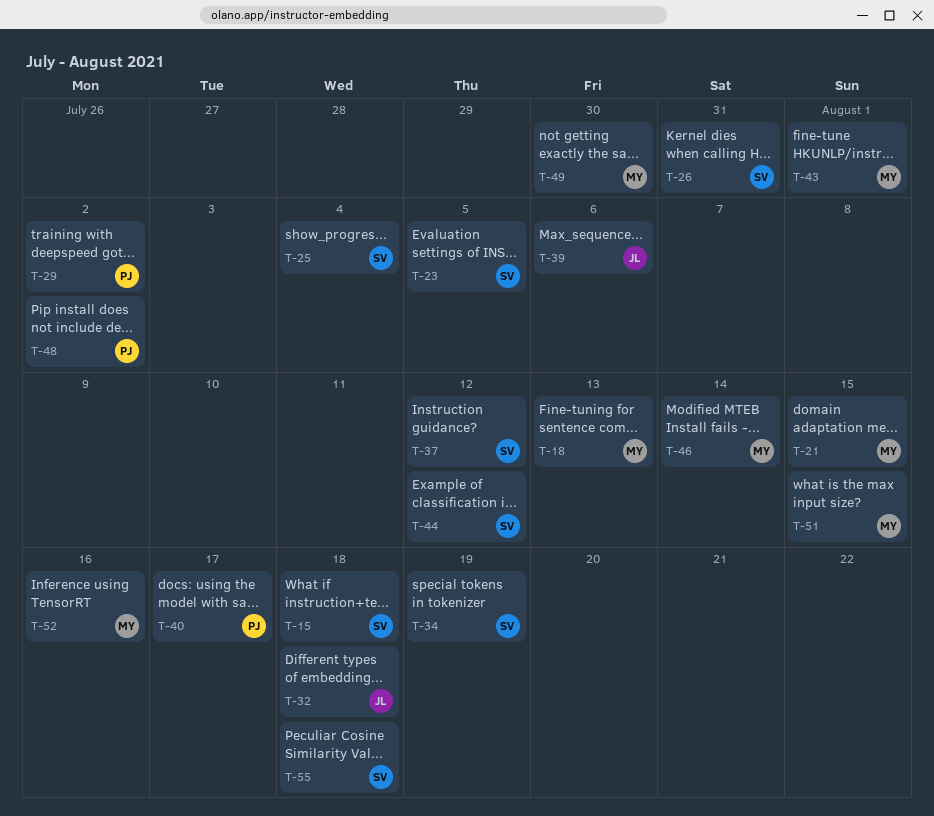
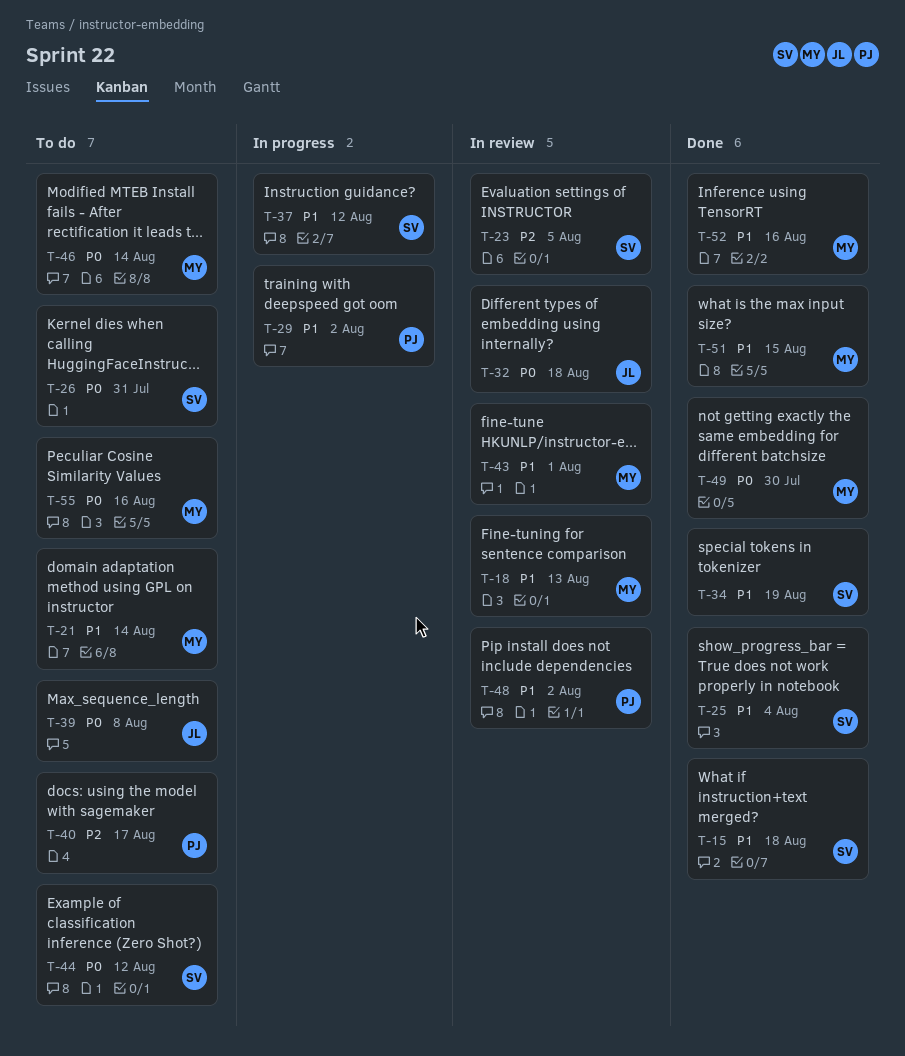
T-21, due: Aug 15 -> Aug 14
T-39, due: Aug 6 -> Aug 8
T-55, owner: SV -> MY
T-55, due: Aug 18 -> Aug 16

